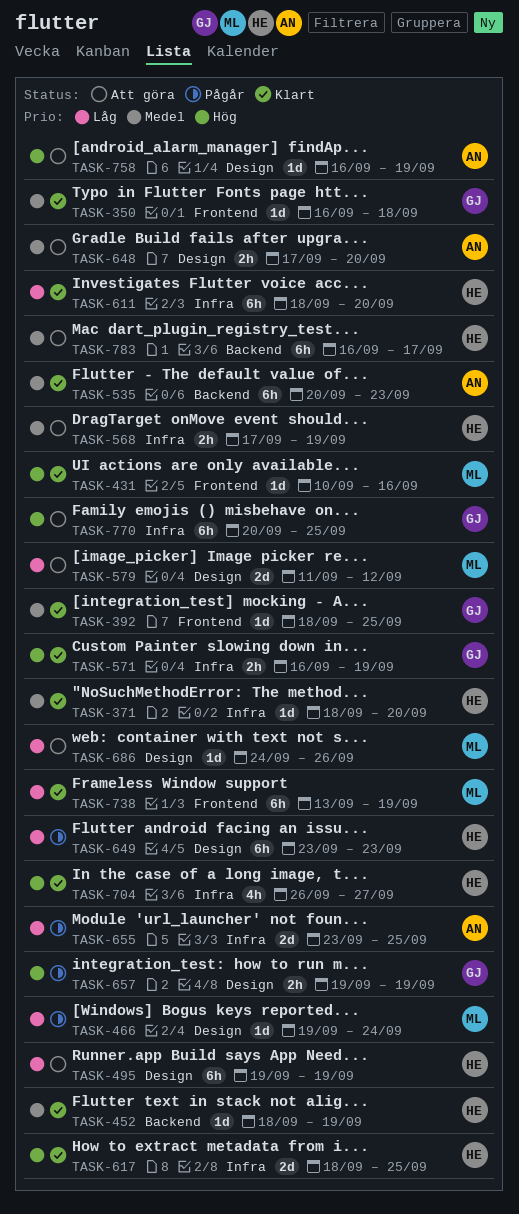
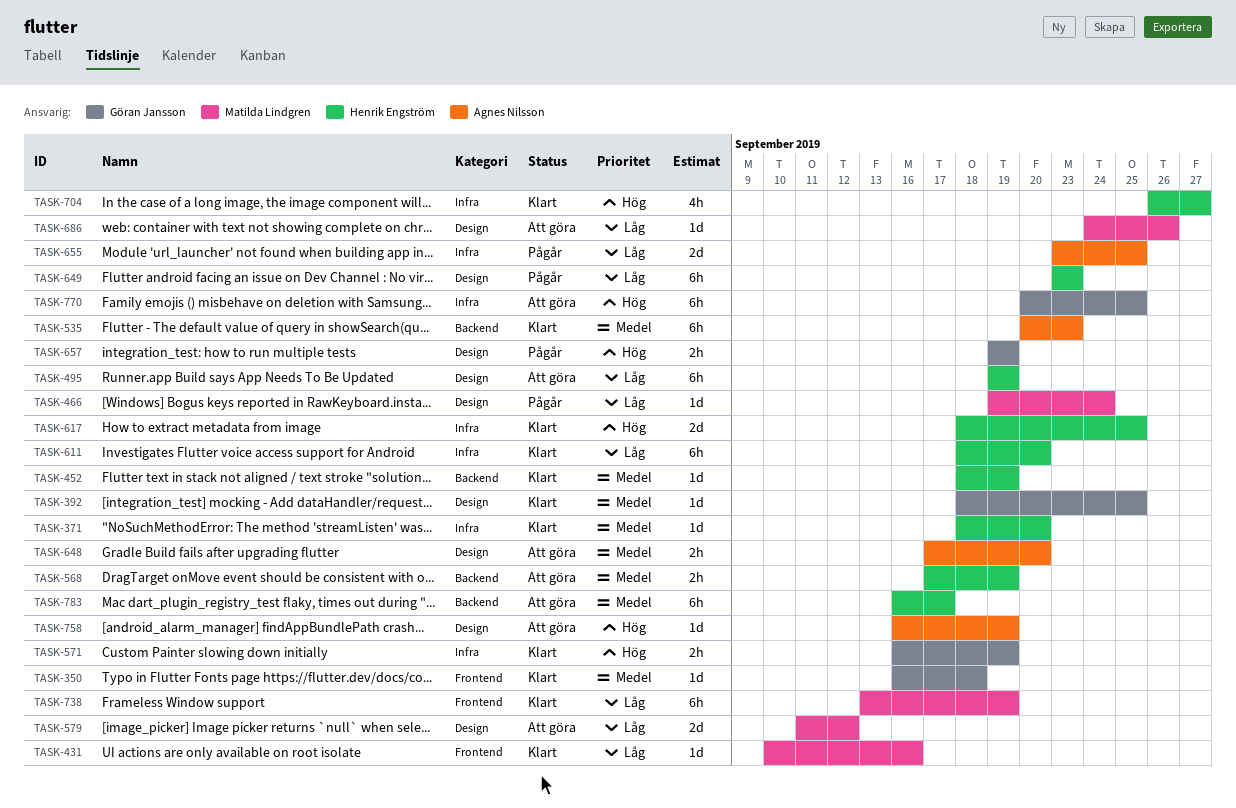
TASK-392, label: Frontend -> Design
TASK-431, priority: Hög -> Låg
TASK-568, label: Infra -> Backend

